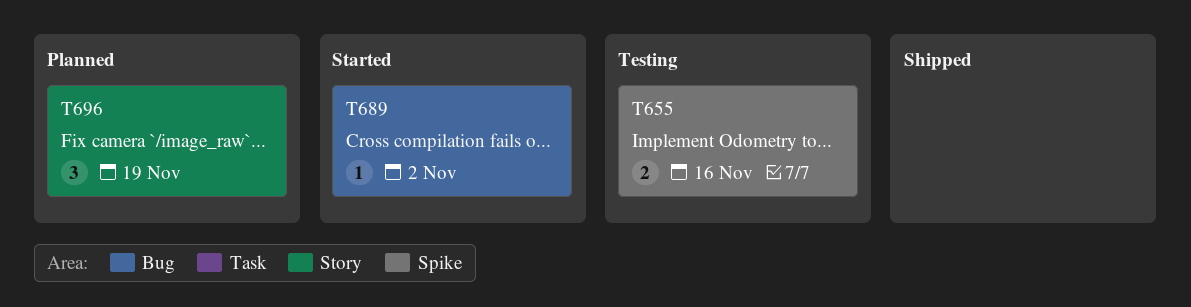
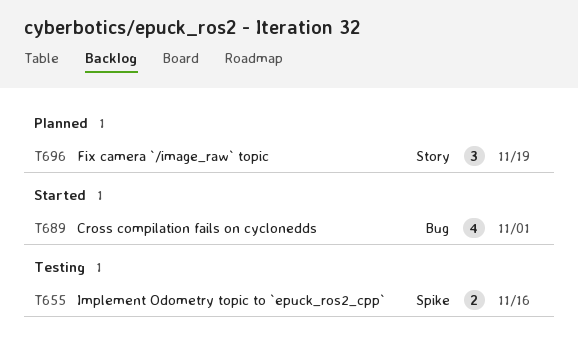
T689, estimate: 1 -> 4
T689, due: Nov 2 -> Nov 1

